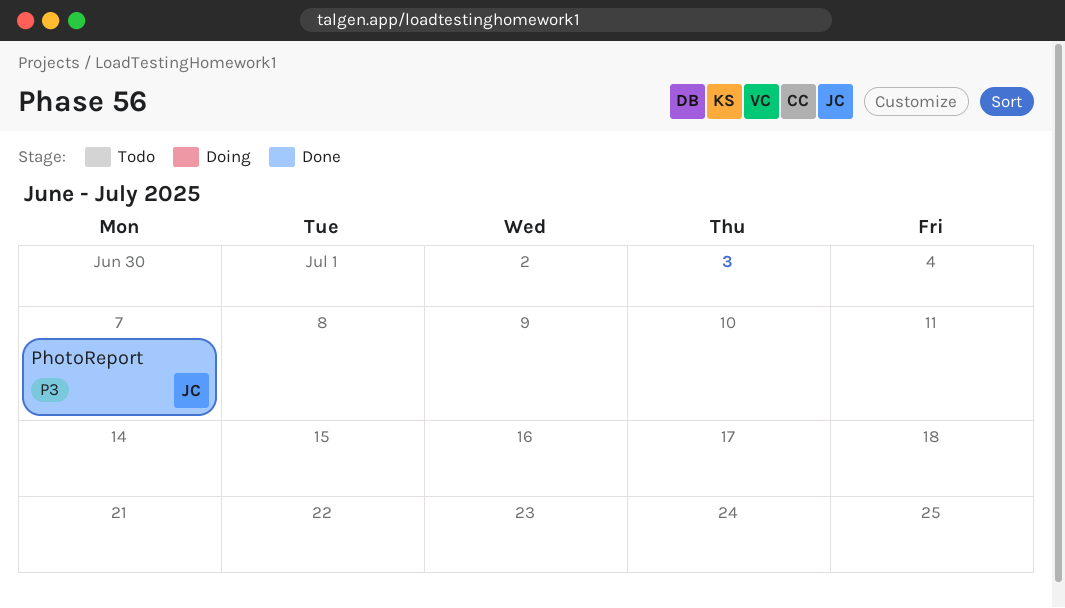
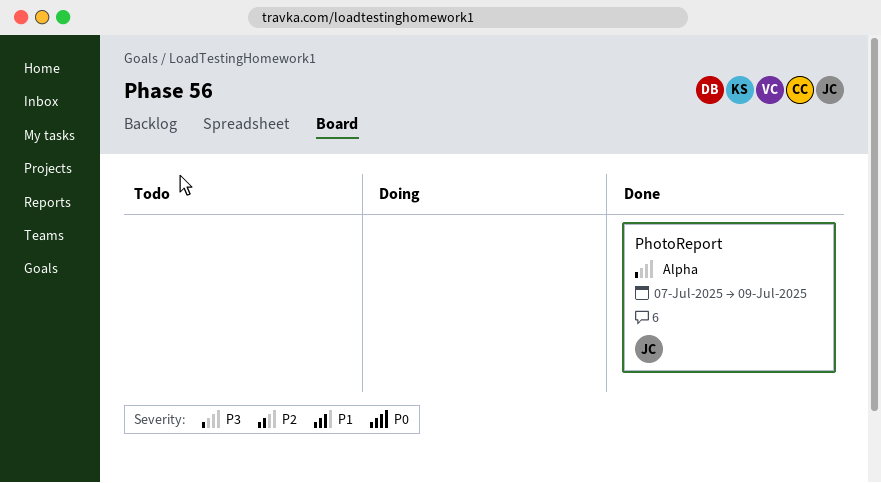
PhotoReport, due: Jul 7 -> Jul 9

